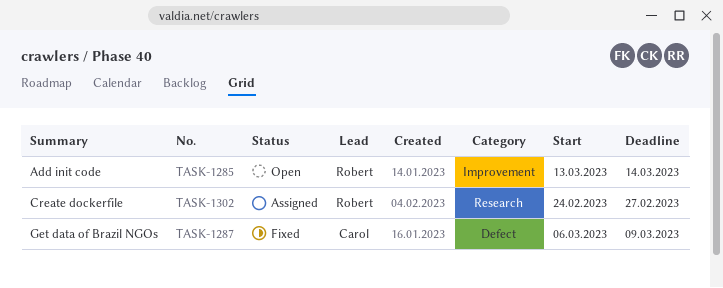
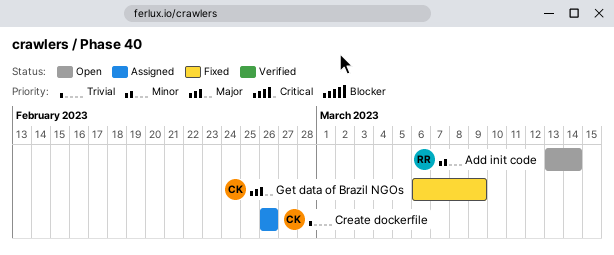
Create dockerfile, owner: Robert -> Carol
Create dockerfile, start: Feb 24 -> Feb 26
Create dockerfile, due: Feb 27 -> Feb 26

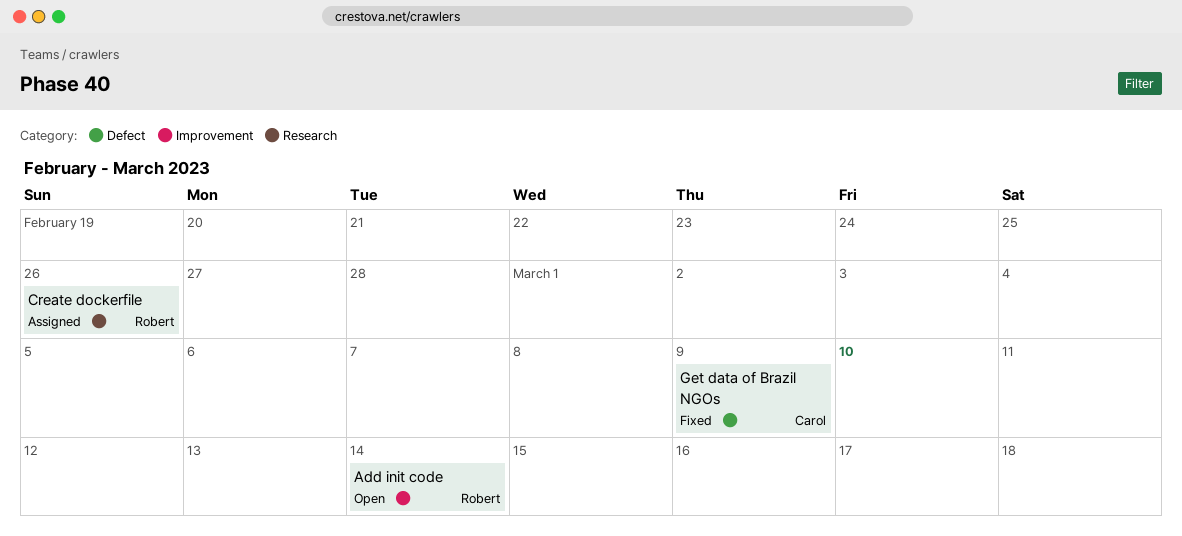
Create dockerfile, owner: Carol -> Robert

